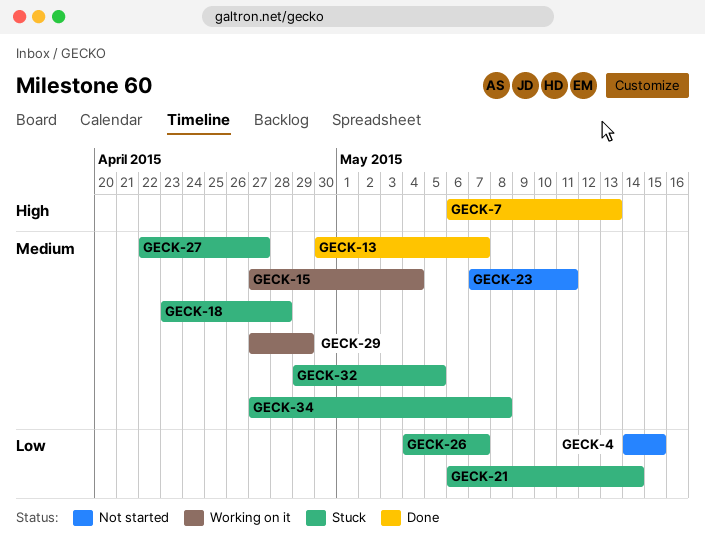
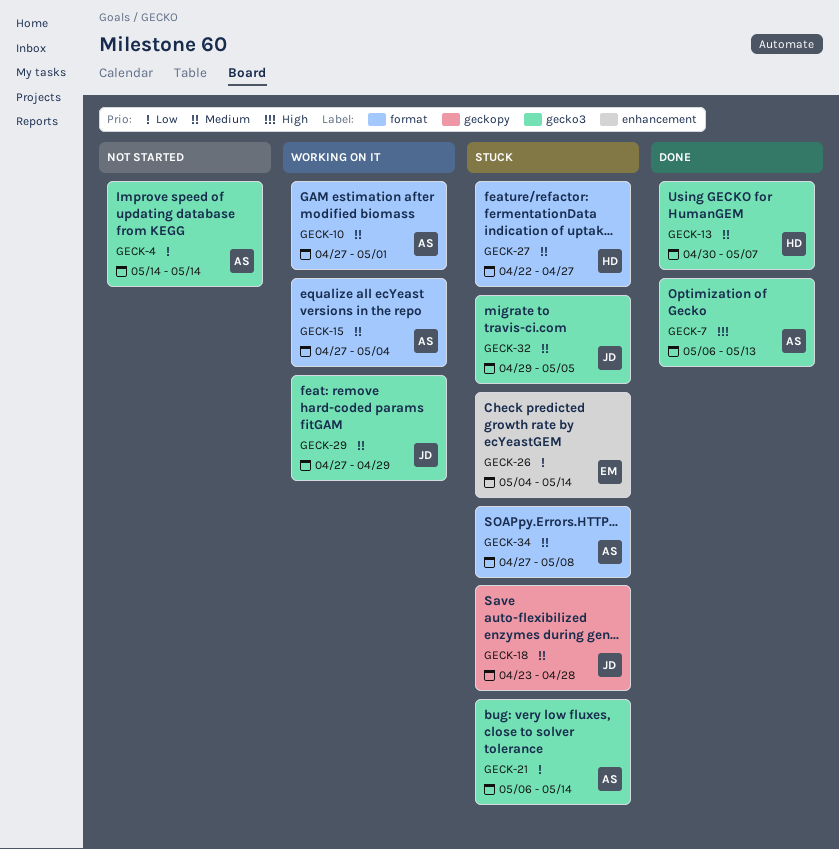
GECK-4, due: May 15 -> May 14
GECK-10: none -> present
GECK-23: present -> none
GECK-26, due: May 7 -> May 14

